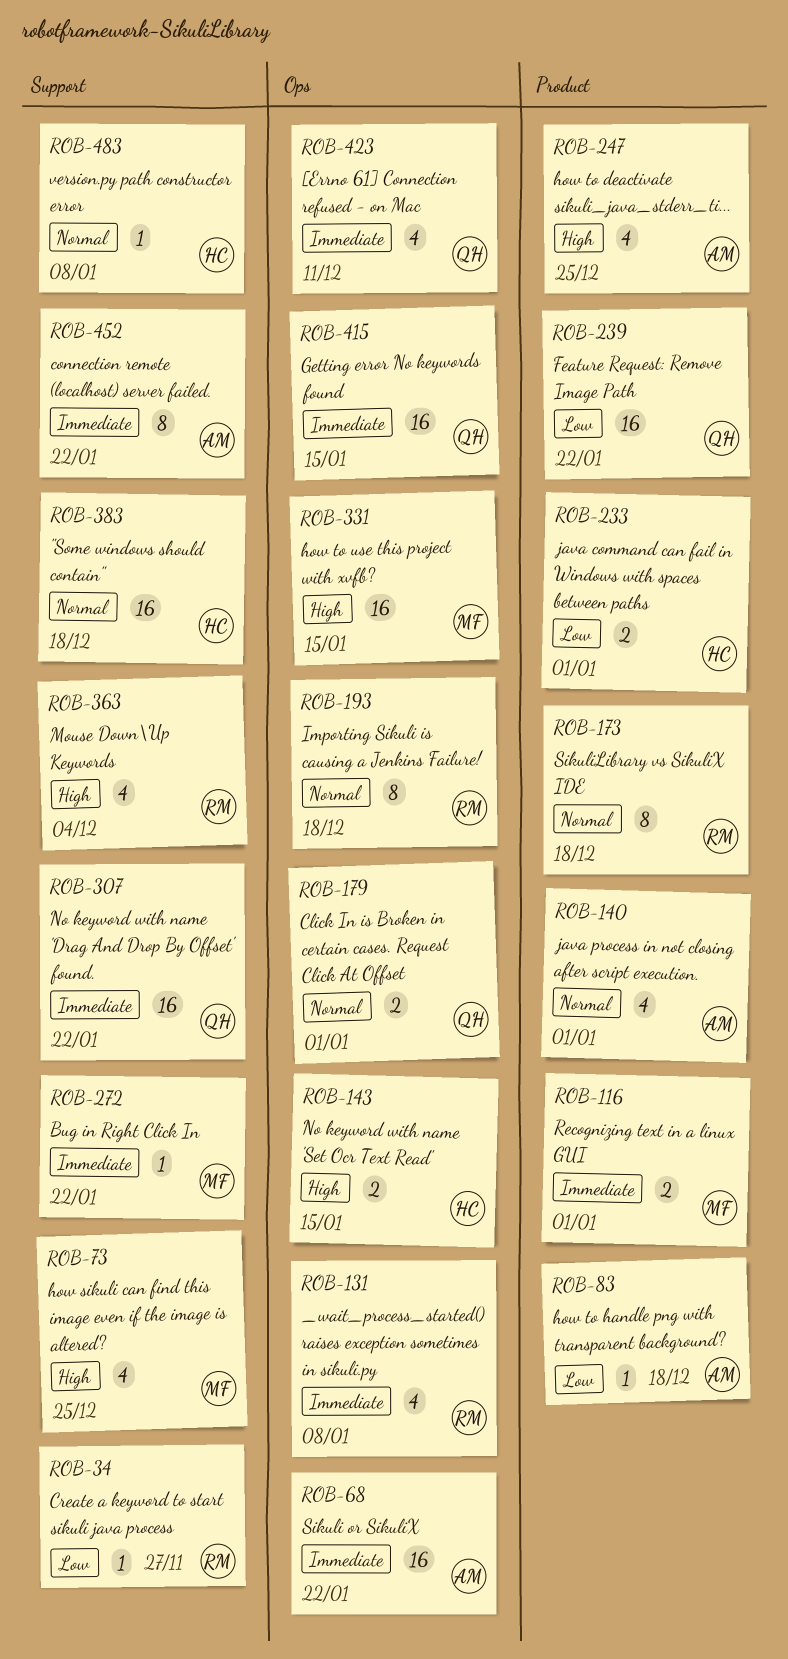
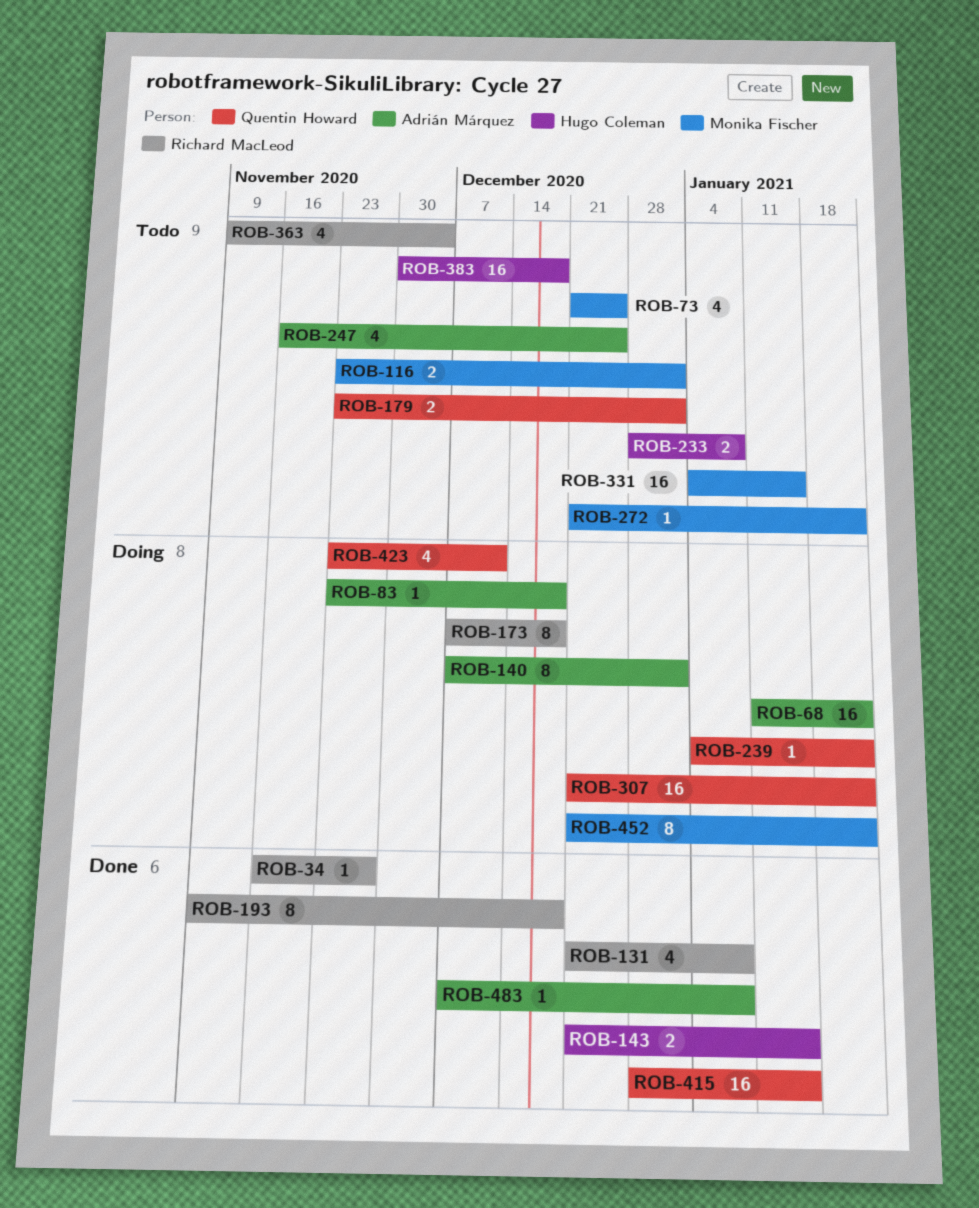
ROB-140, estimate: 4 -> 8
ROB-233, due: Jan 1 -> Jan 8
ROB-239, estimate: 16 -> 1
ROB-452, owner: Adrián Márquez -> Monika Fischer
ROB-483, owner: Hugo Coleman -> Adrián Márquez

